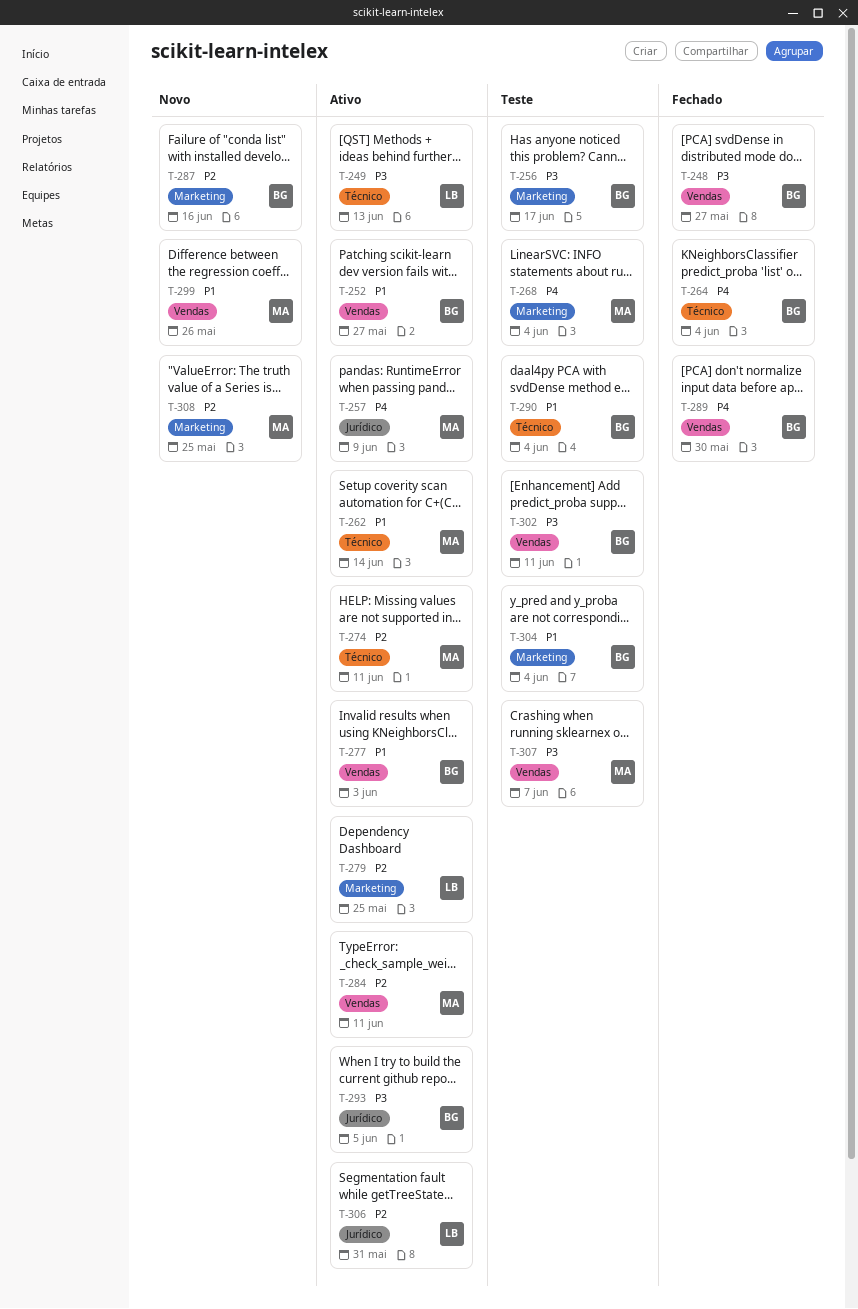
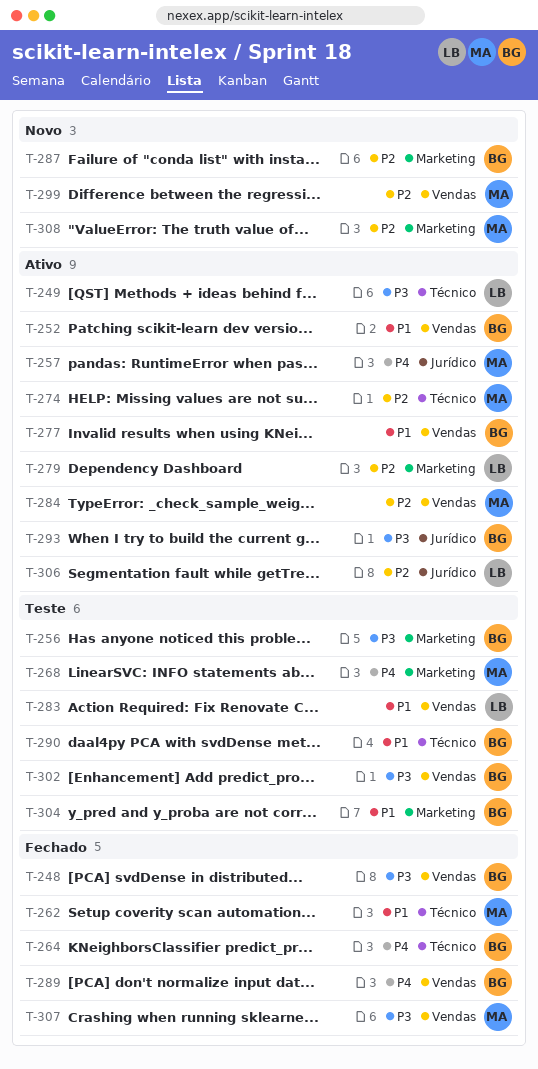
T-262, status: Ativo -> Fechado
T-283: none -> present
T-299, priority: P1 -> P2
T-307, status: Teste -> Fechado

